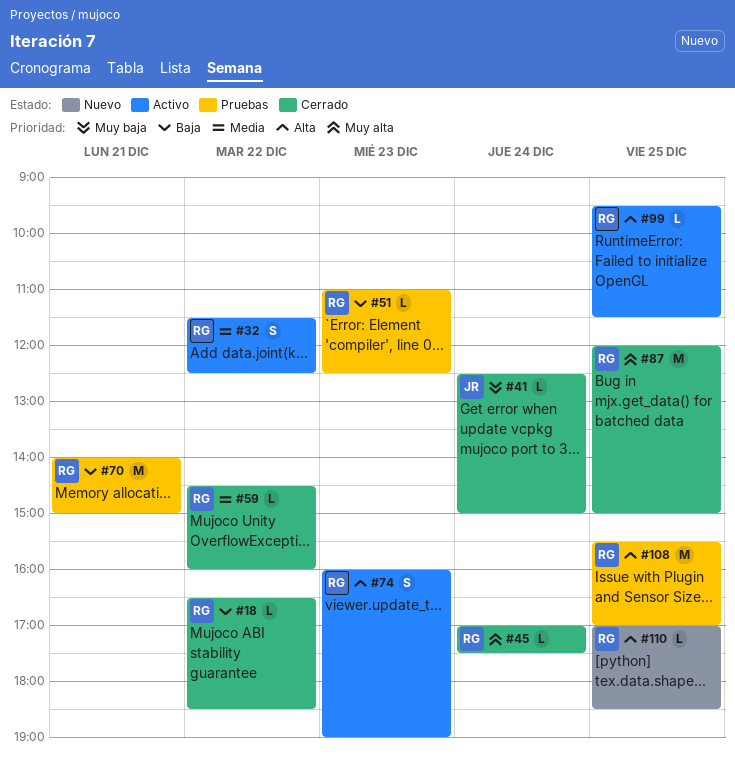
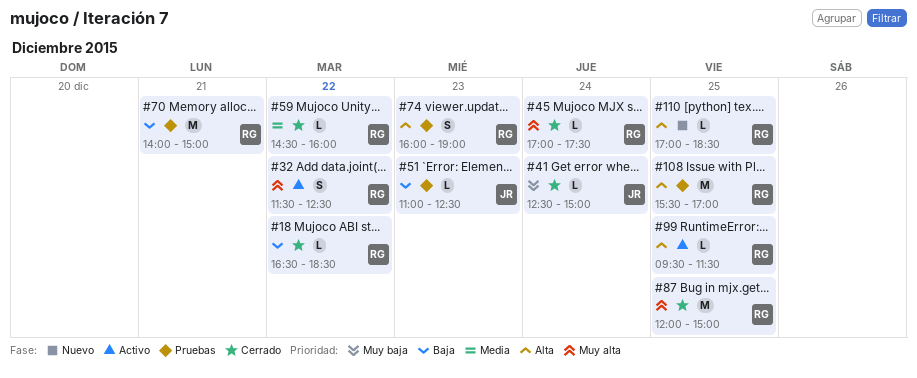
#32, priority: Media -> Muy alta
#51, owner: RG -> JR
#74, status: Activo -> Pruebas

